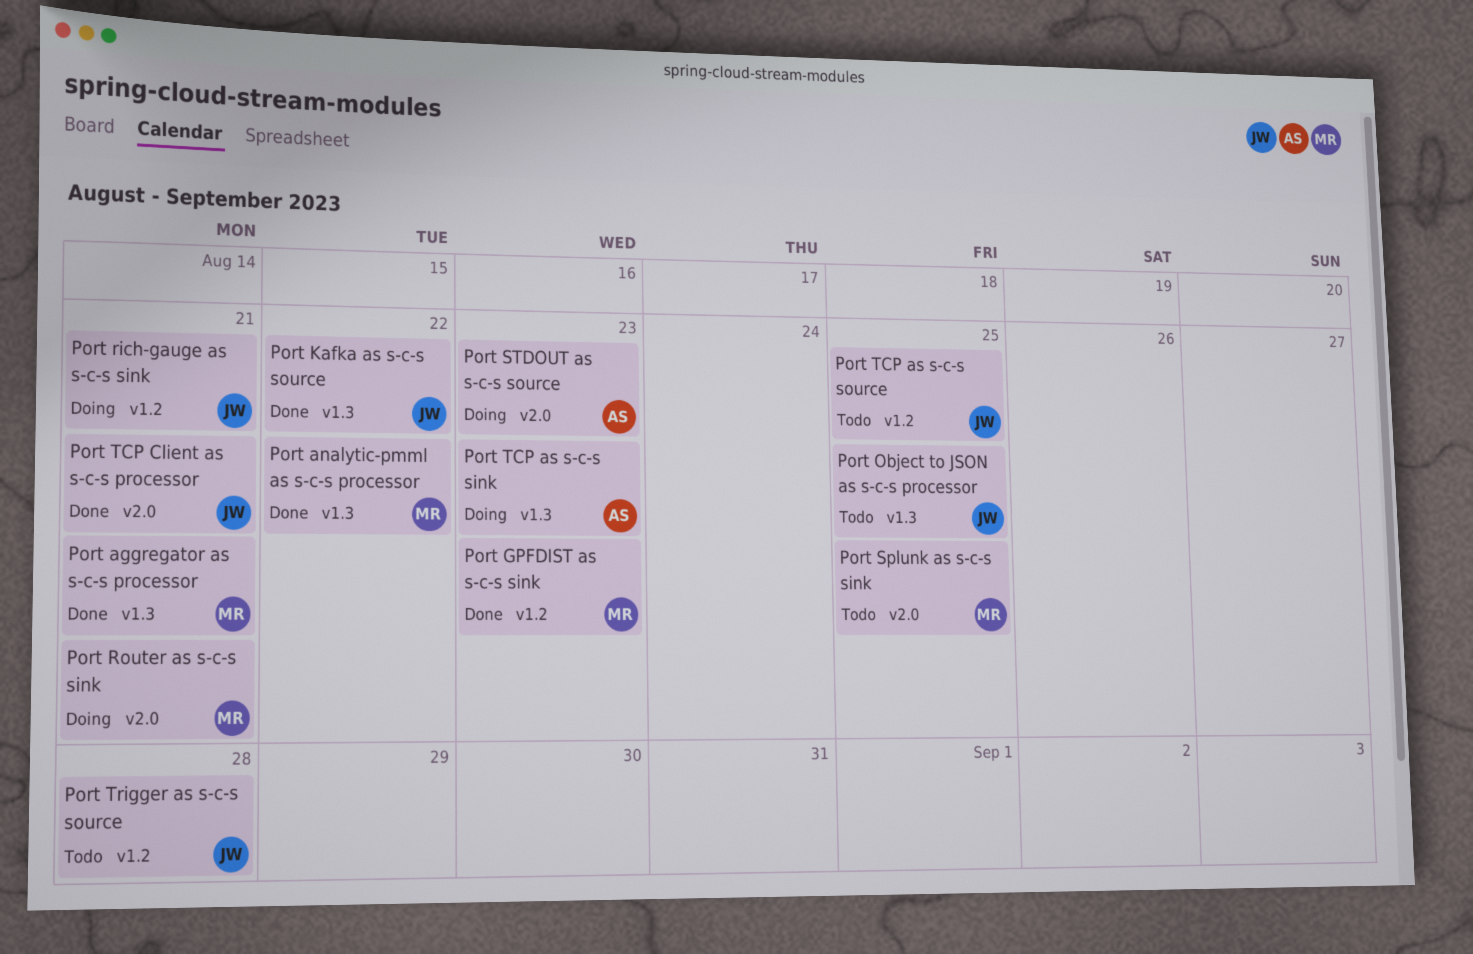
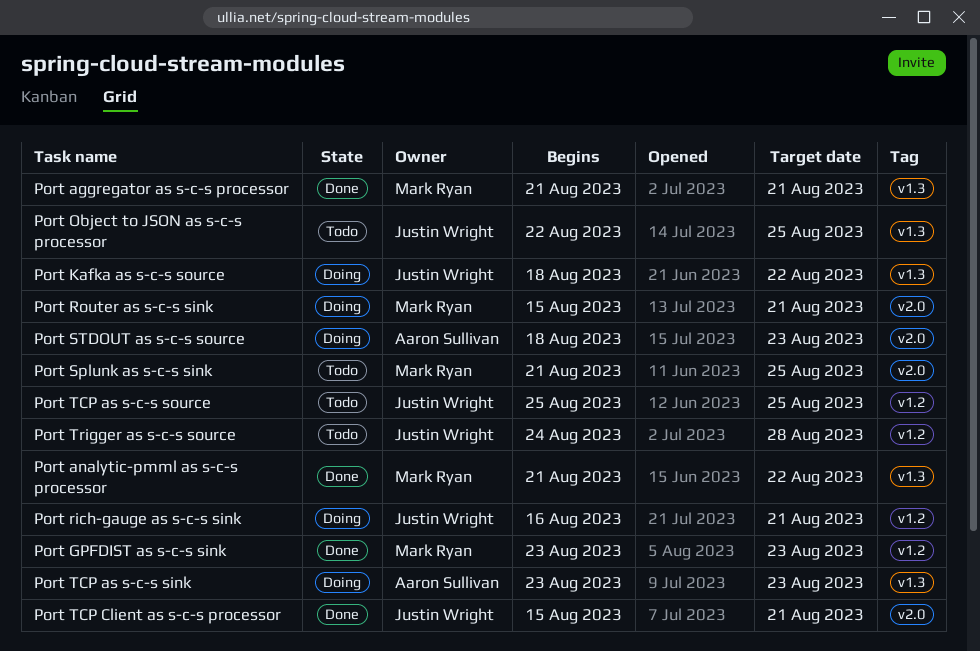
Port Kafka as s-c-s source, status: Done -> Doing

